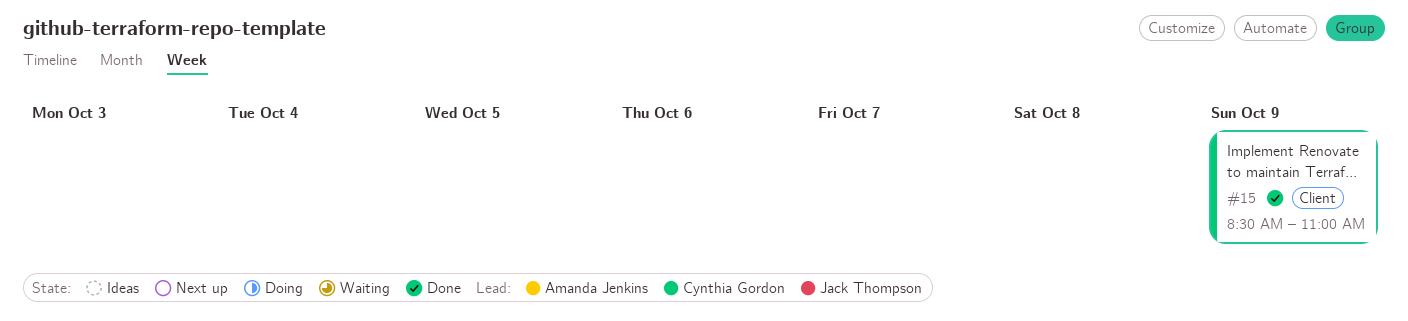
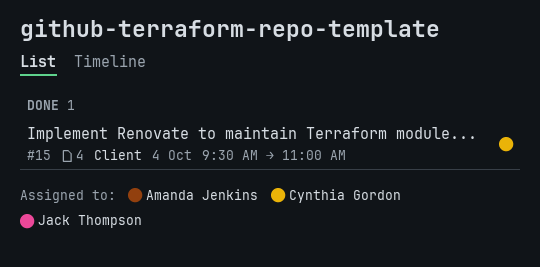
#15, day: Oct 9 -> Oct 4
#15, begins: 08:30 -> 09:30

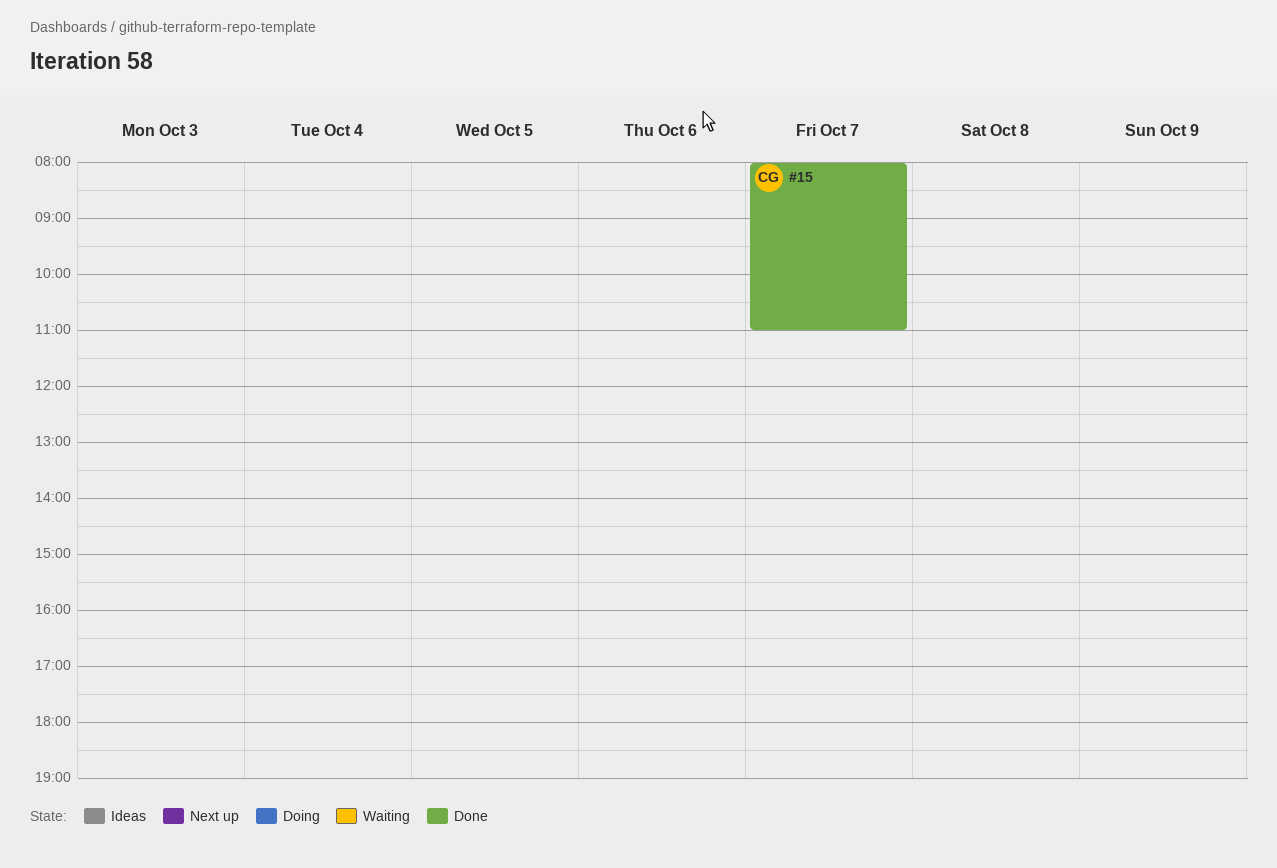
#15, day: Oct 4 -> Oct 7
#15, begins: 09:30 -> 08:00

